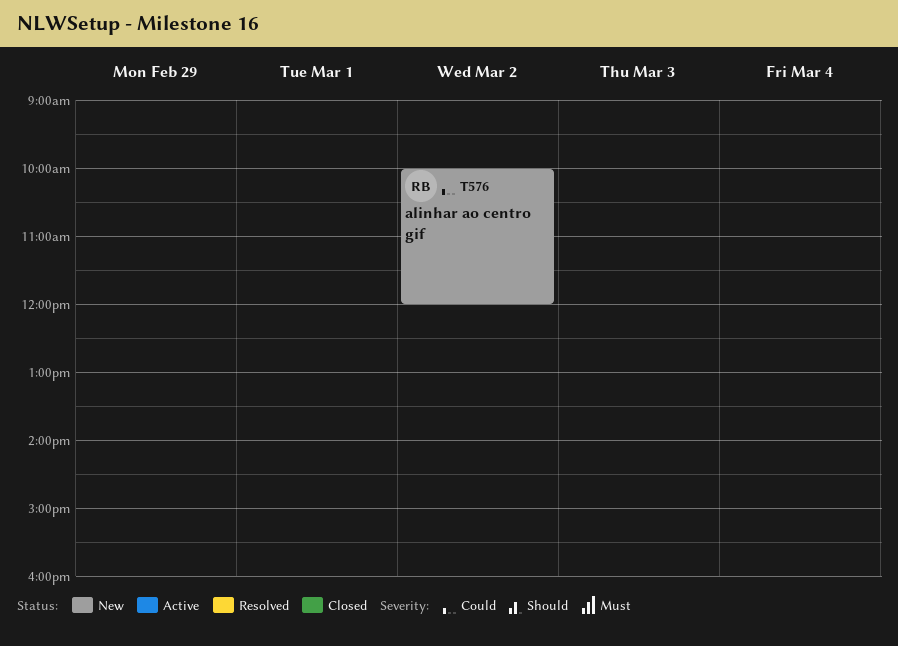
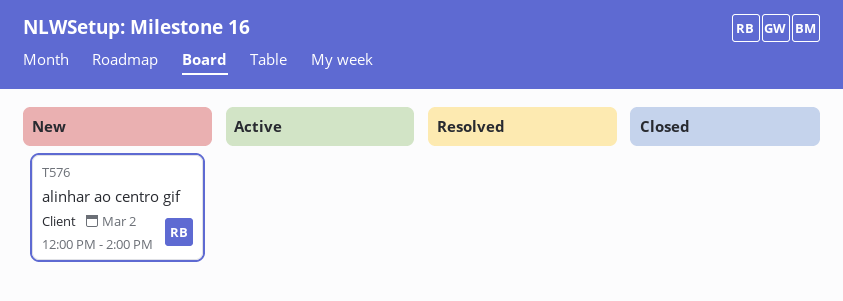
T576, begins: 10:00 -> 12:00
T576, ends: 12:00 -> 14:00

